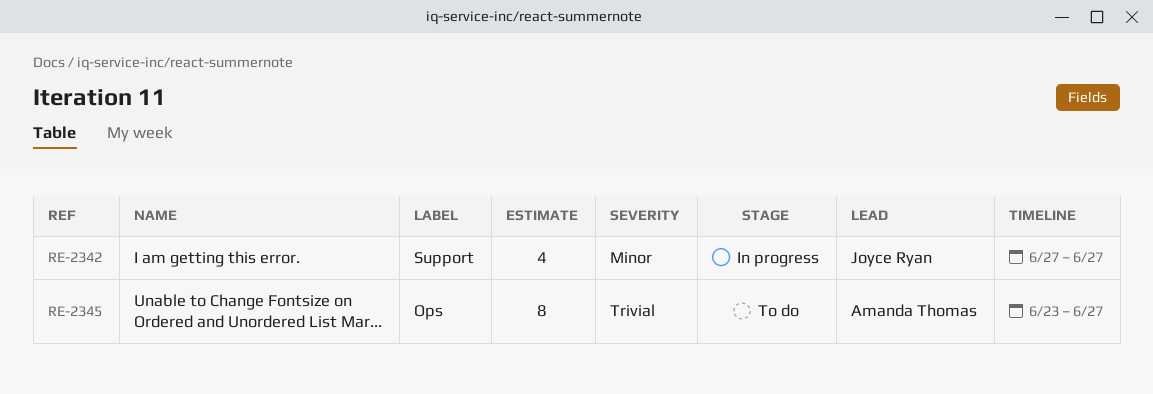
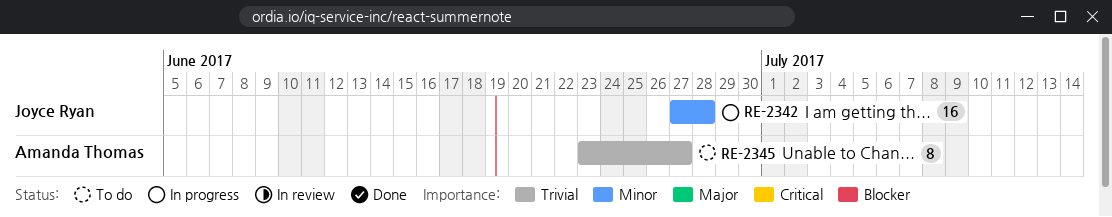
RE-2342, estimate: 4 -> 16
RE-2342, due: Jun 27 -> Jun 28

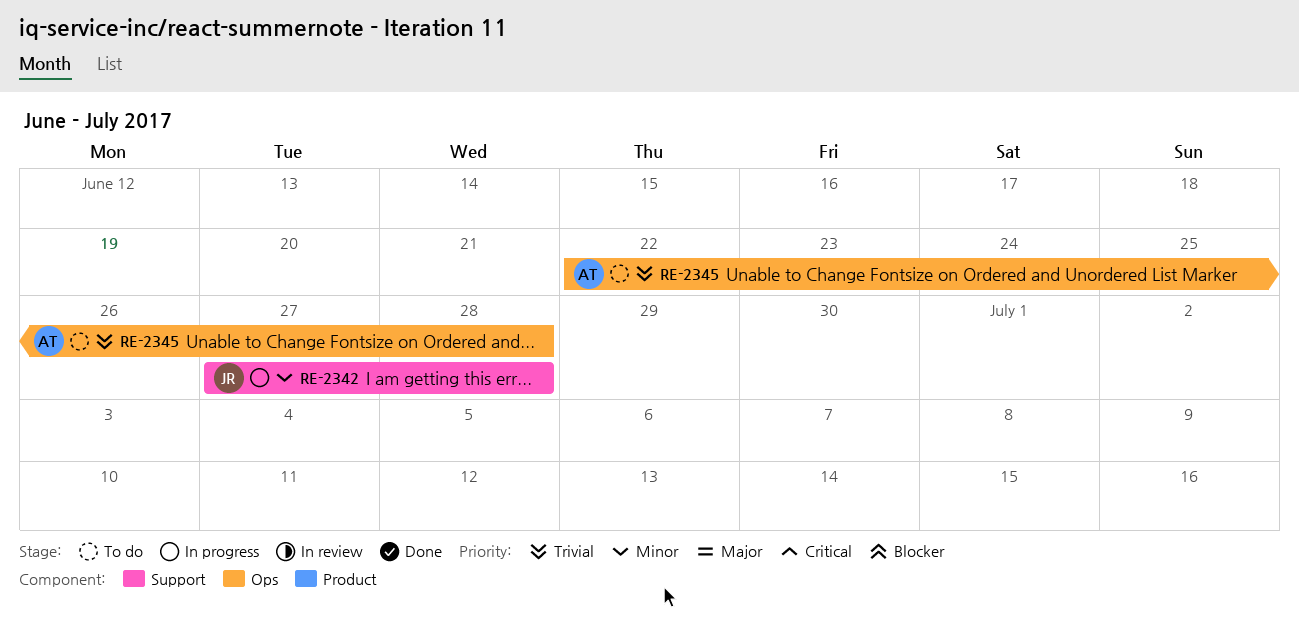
RE-2345, start: Jun 23 -> Jun 22
RE-2345, due: Jun 27 -> Jun 28

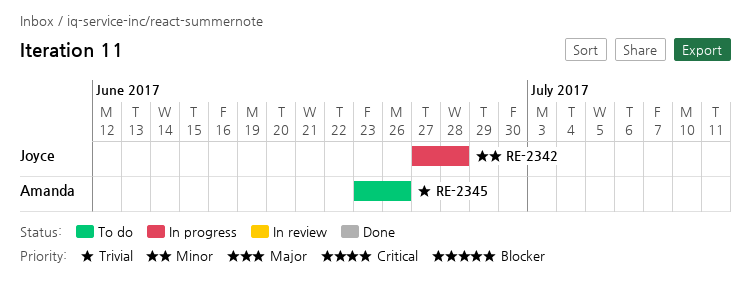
RE-2345, start: Jun 22 -> Jun 23
RE-2345, due: Jun 28 -> Jun 26

